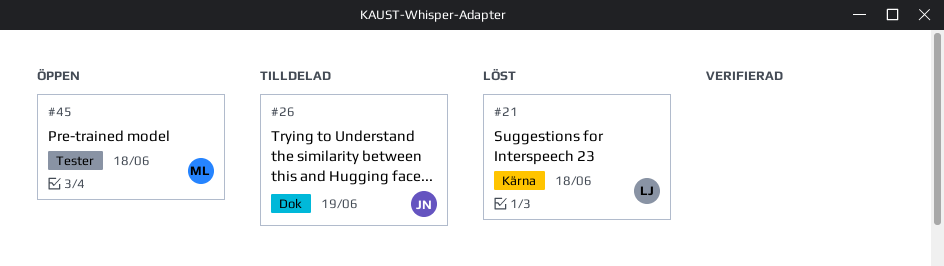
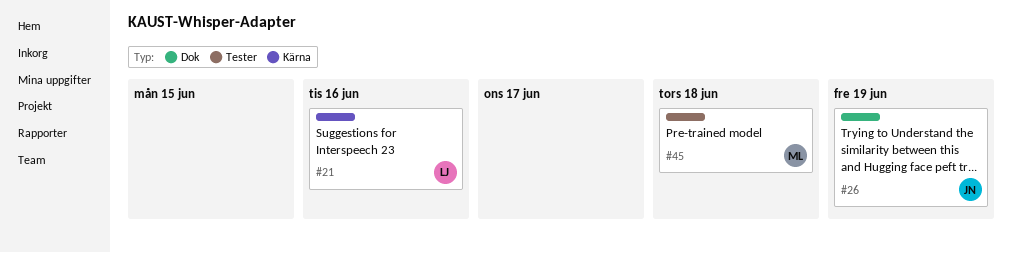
#21, due: Jun 18 -> Jun 16

